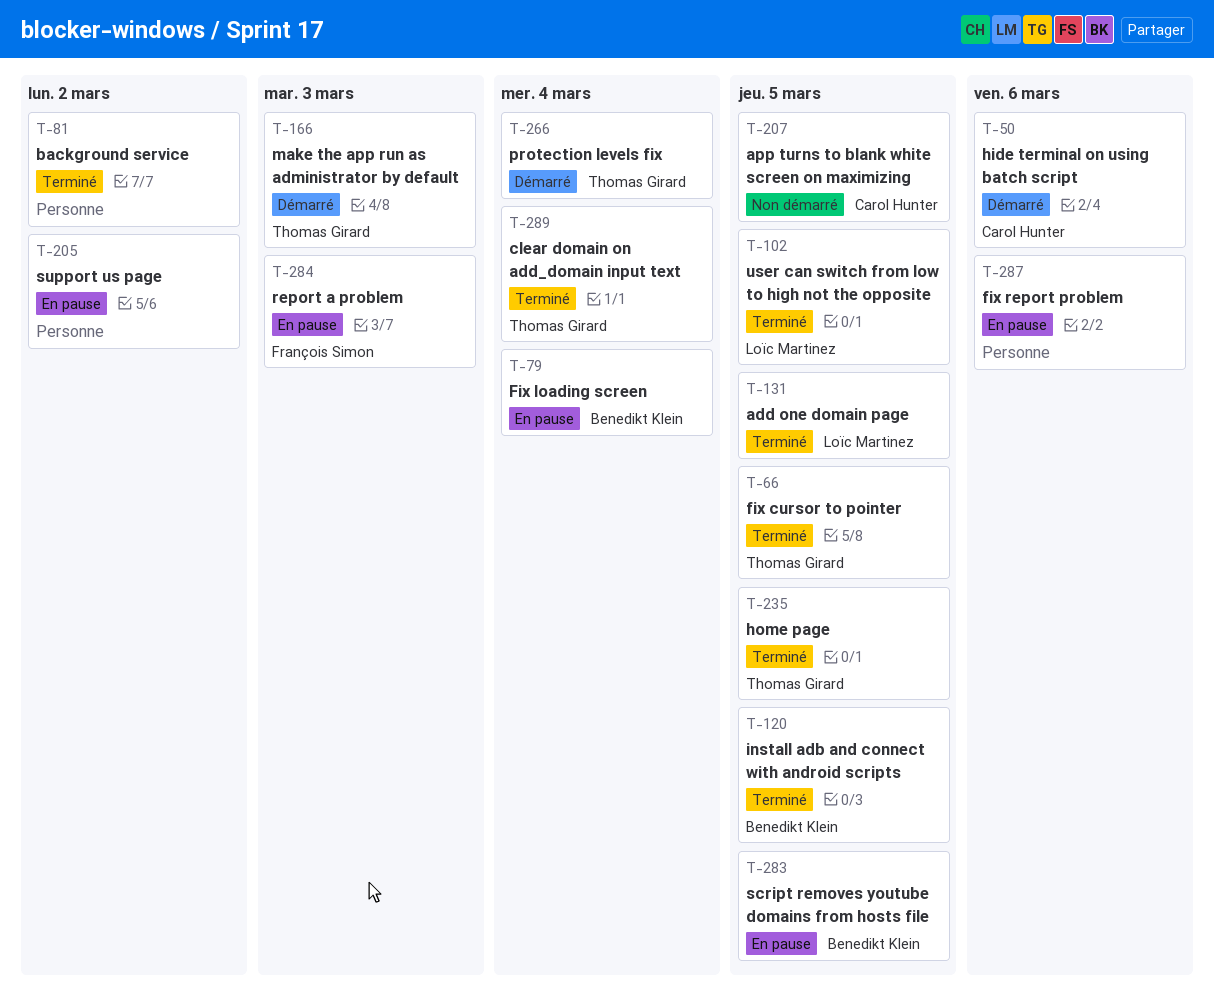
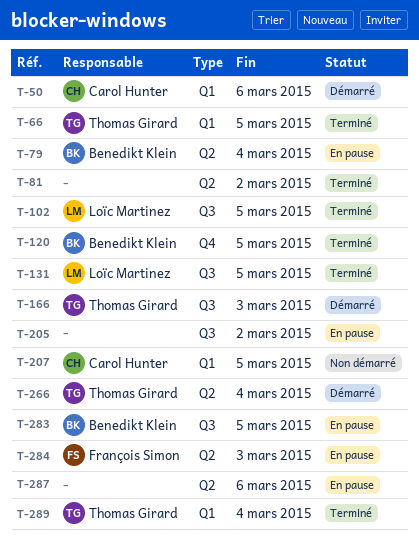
T-235: present -> none

